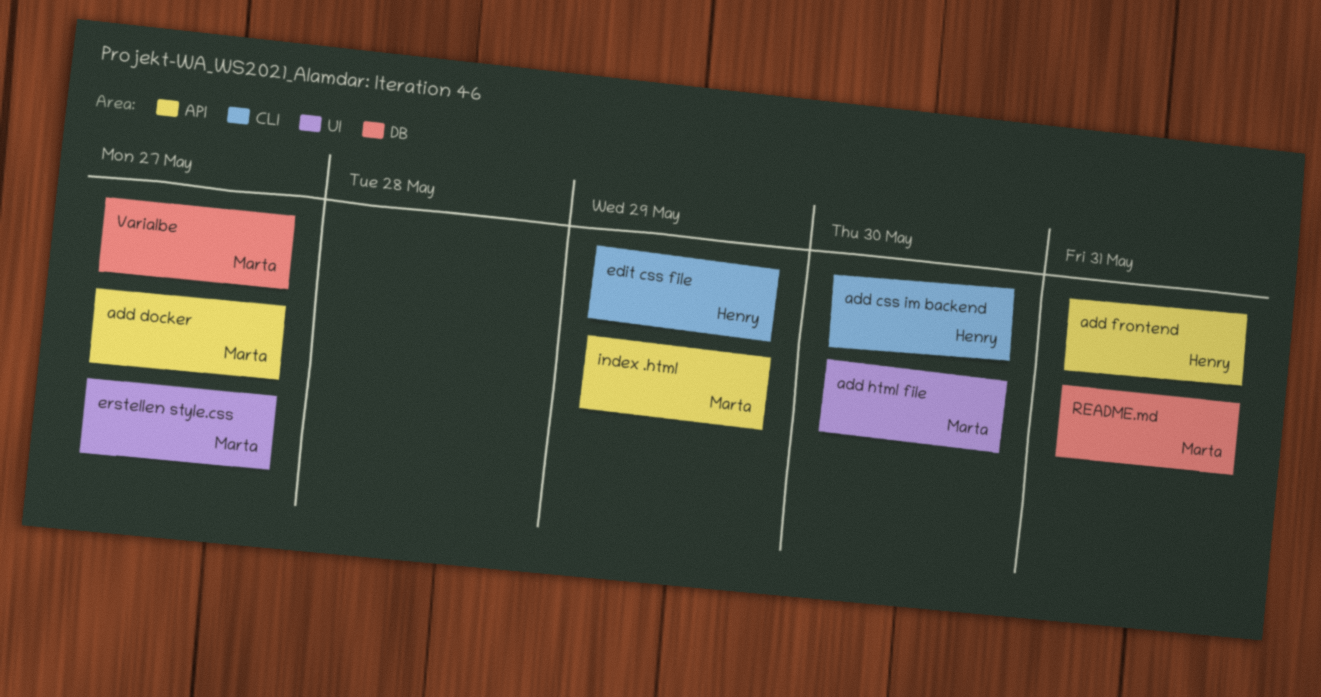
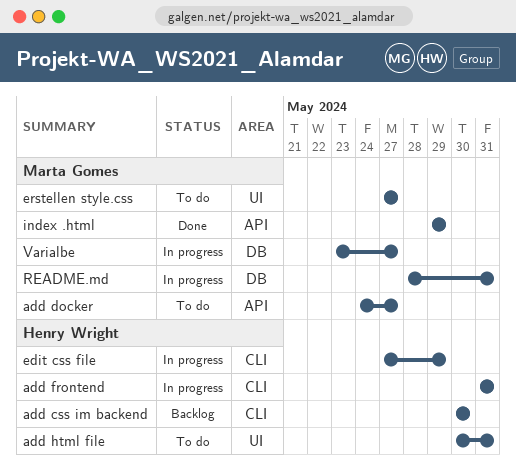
add frontend, label: API -> CLI
add html file, owner: Marta Gomes -> Henry Wright
add html file, due: May 30 -> May 31

